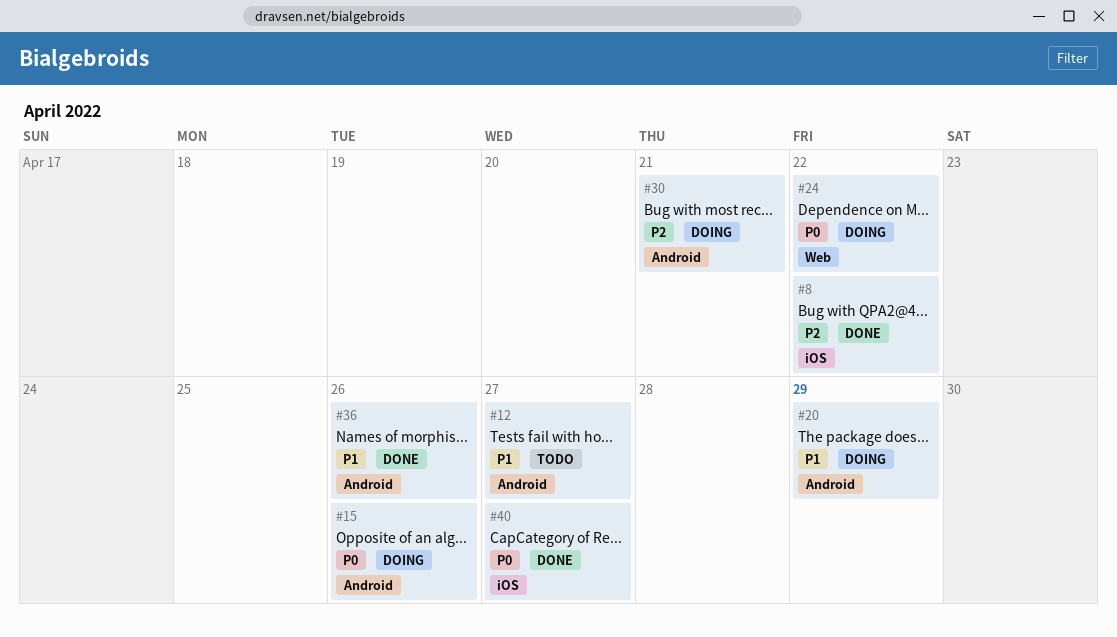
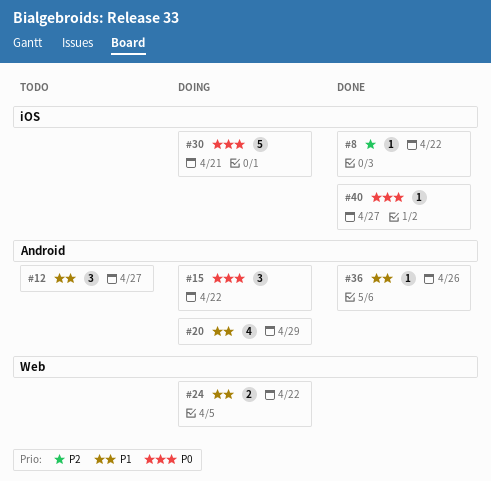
#15, due: Apr 26 -> Apr 22
#24, priority: P0 -> P1
#30, priority: P2 -> P0
#30, label: Android -> iOS

